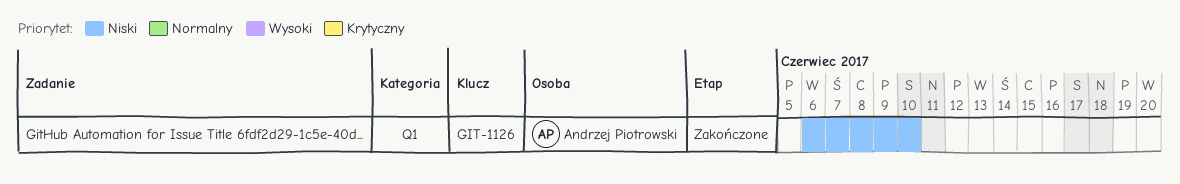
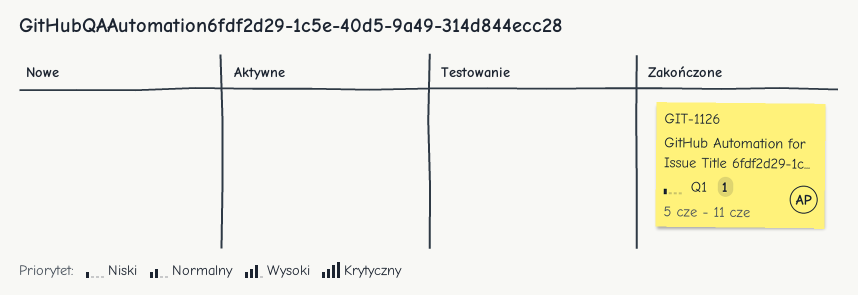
GIT-1126, start: Jun 6 -> Jun 5
GIT-1126, due: Jun 10 -> Jun 11

